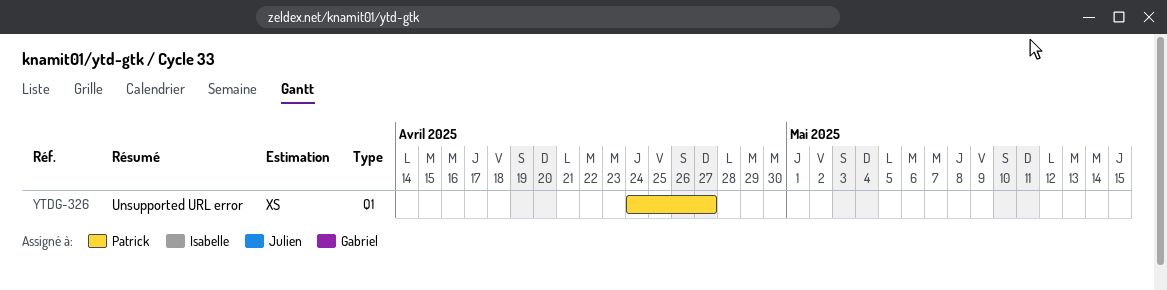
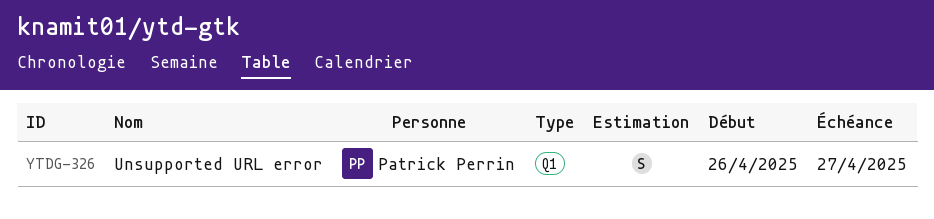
YTDG-326, estimate: XS -> S
YTDG-326, start: Apr 24 -> Apr 26

